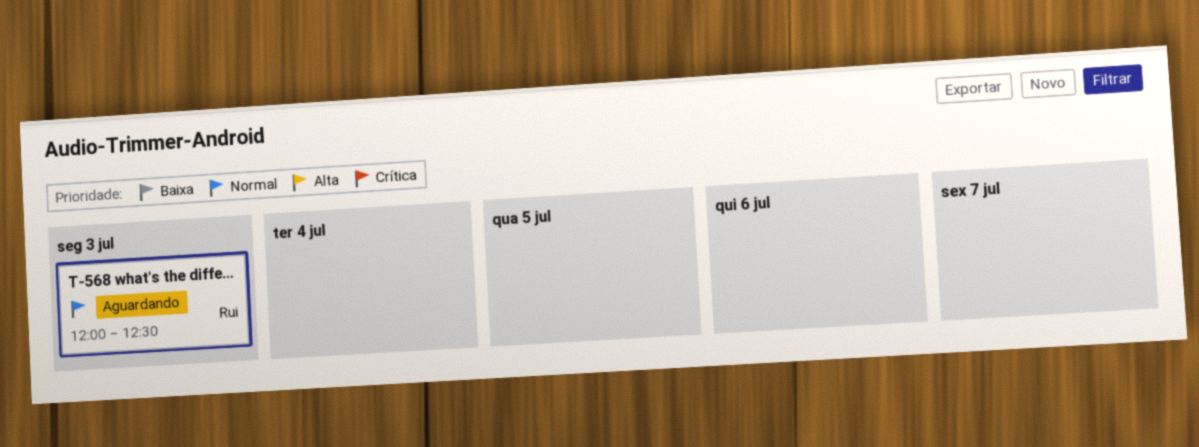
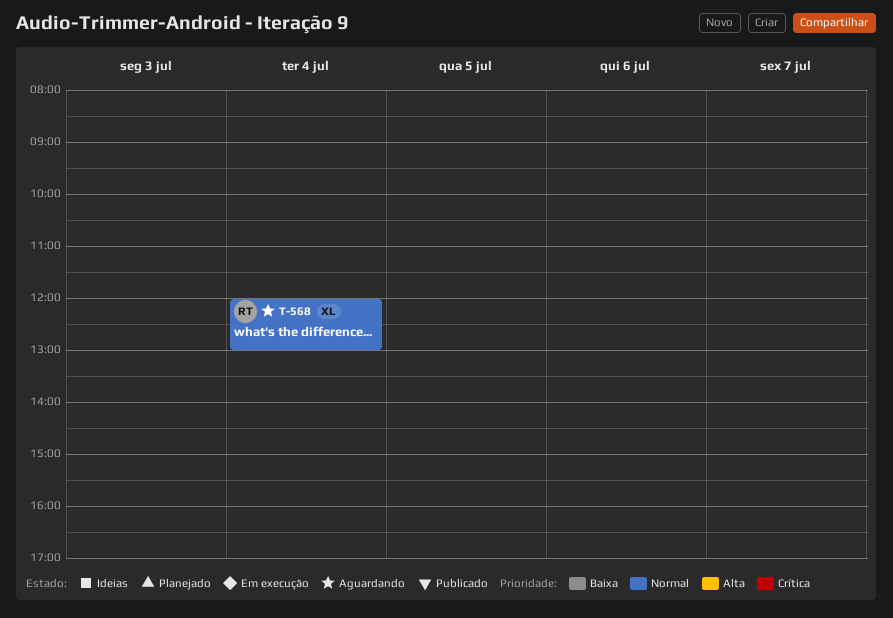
T-568, day: Jul 3 -> Jul 4
T-568, ends: 12:30 -> 13:00

